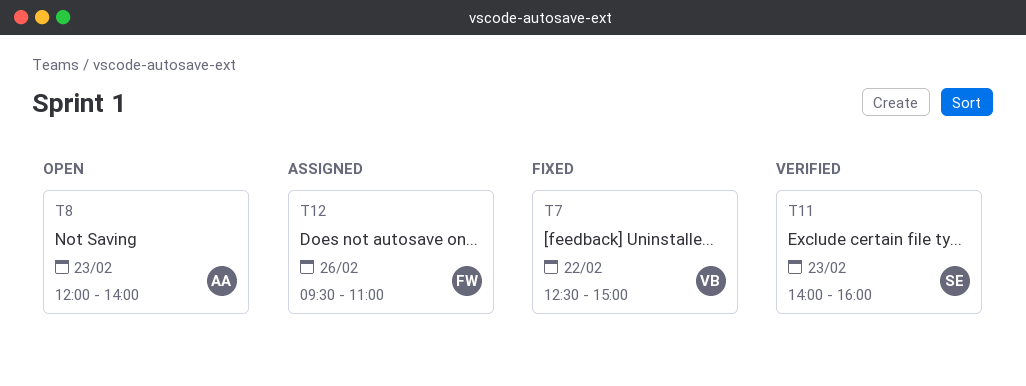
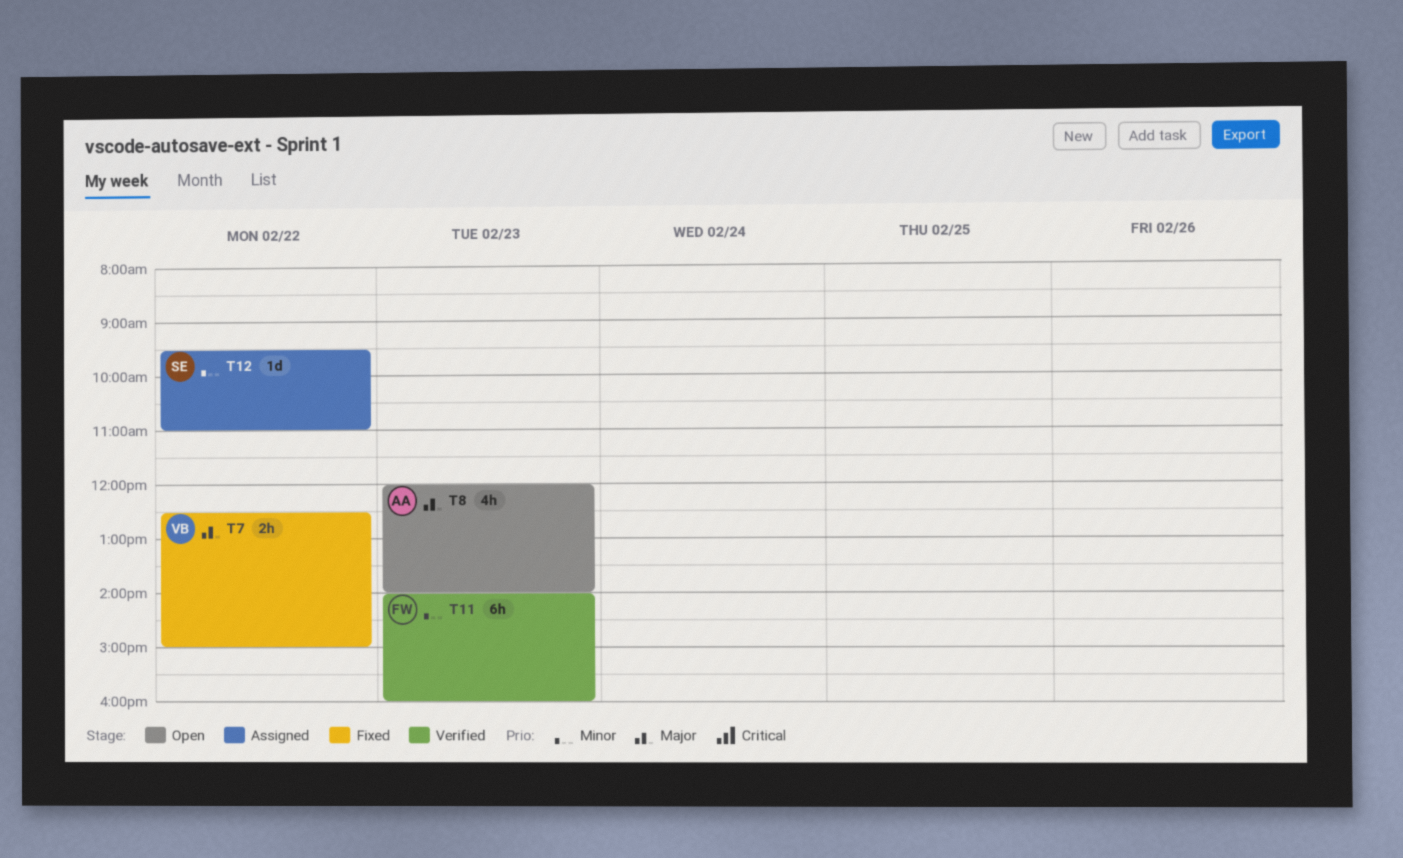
T11, owner: SE -> FW
T12, owner: FW -> SE
T12, day: Feb 26 -> Feb 22

